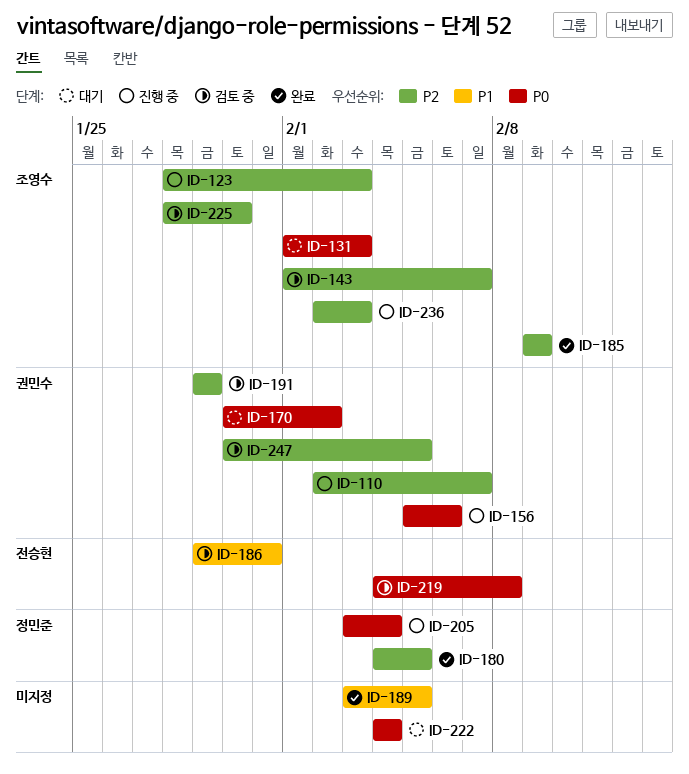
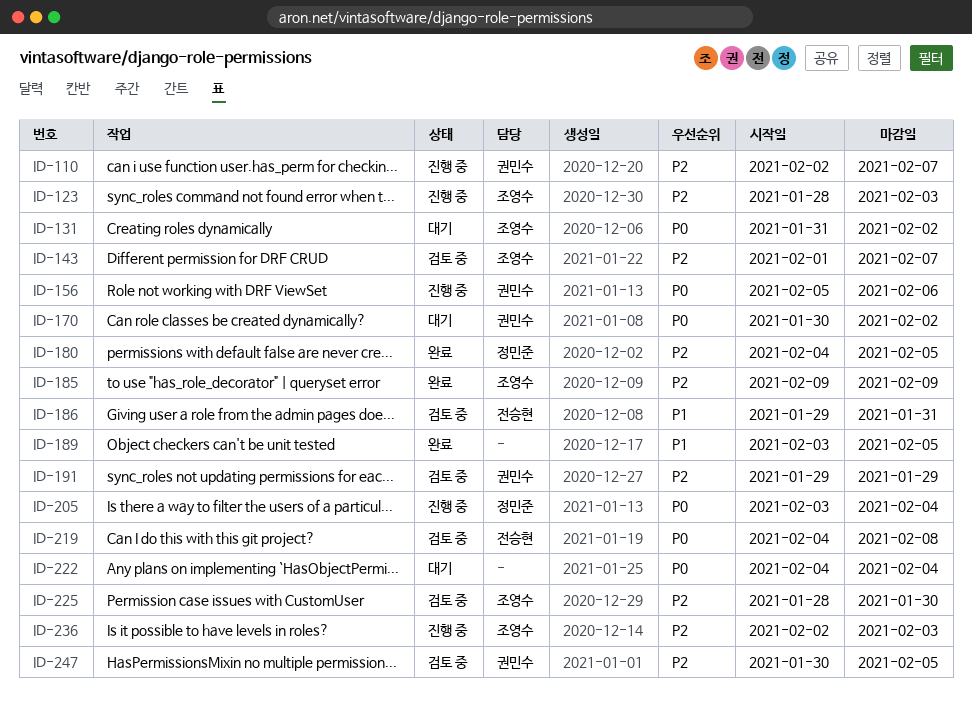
ID-131, start: Feb 1 -> Jan 31
ID-131, due: Feb 3 -> Feb 2

